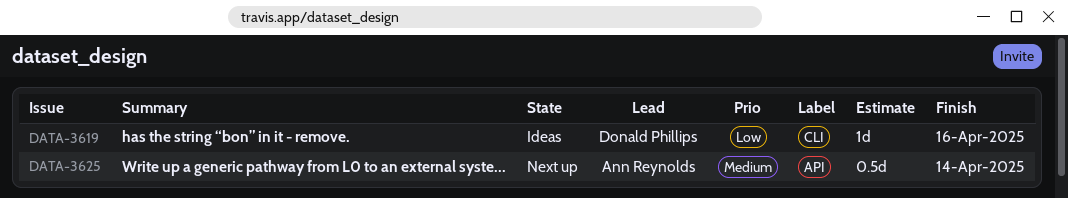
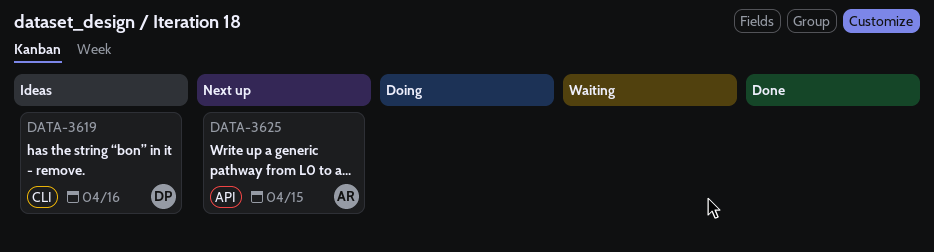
DATA-3625, due: Apr 14 -> Apr 15

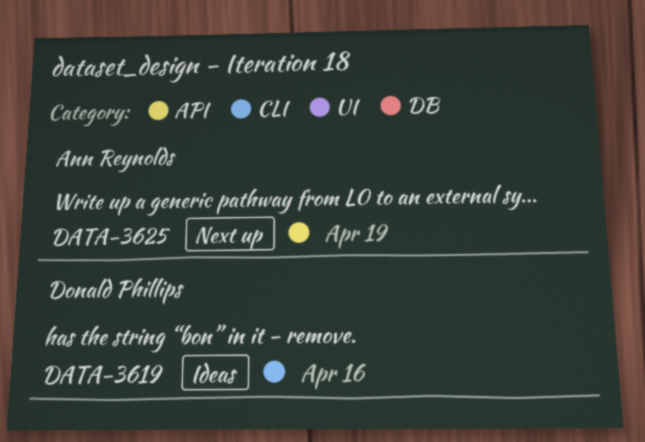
DATA-3625, due: Apr 15 -> Apr 19

